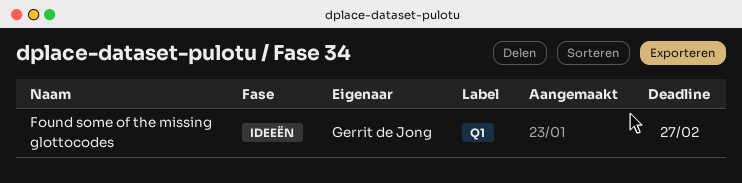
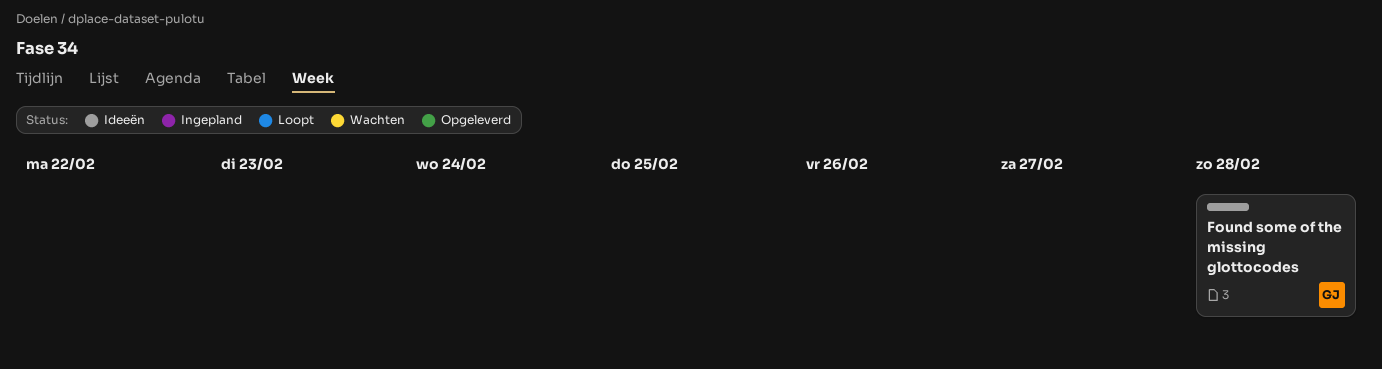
Found some of the missing glottocodes, due: Feb 27 -> Feb 28

